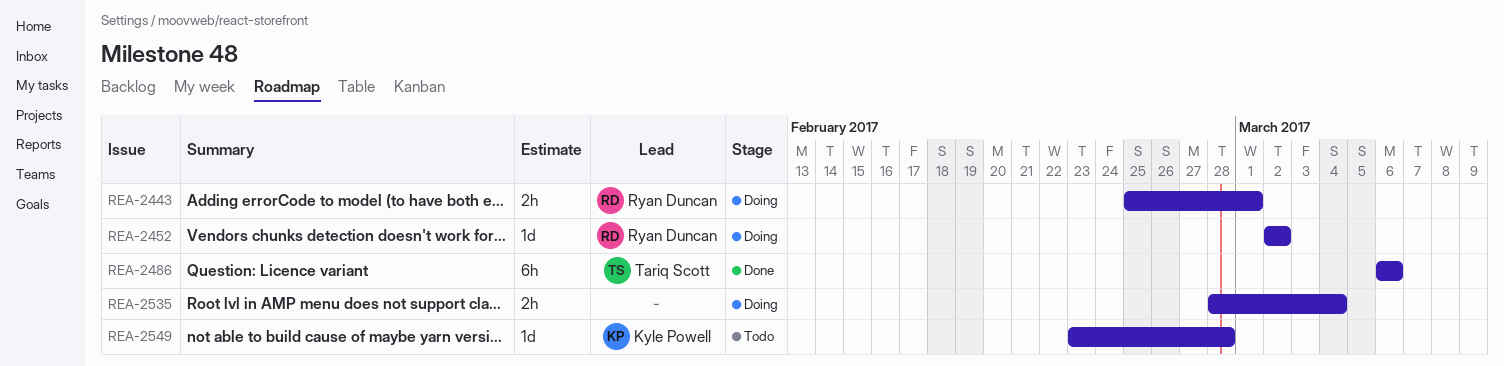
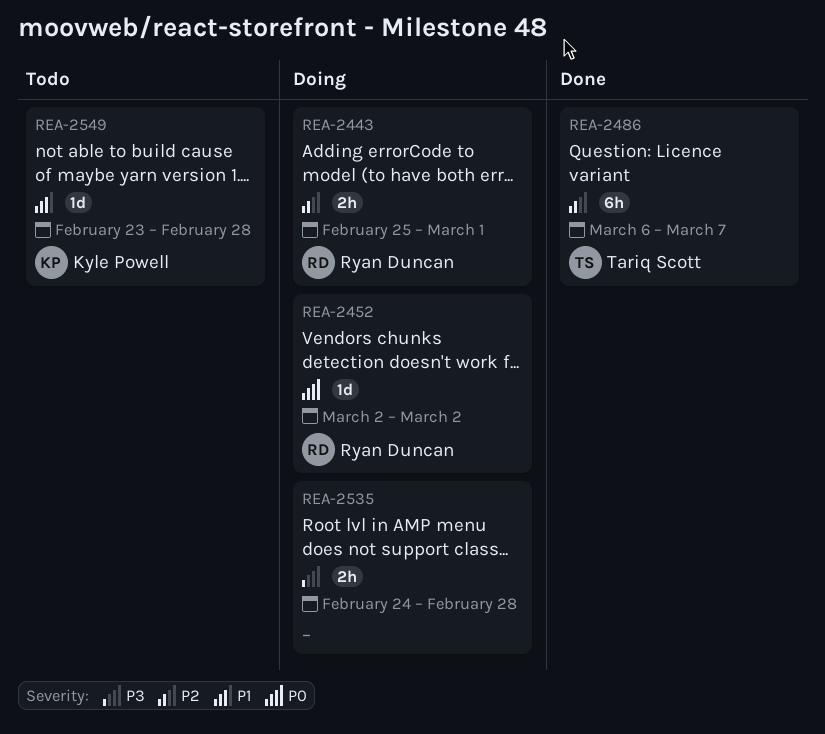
REA-2486, due: Mar 6 -> Mar 7
REA-2535, start: Feb 28 -> Feb 24
REA-2535, due: Mar 4 -> Feb 28

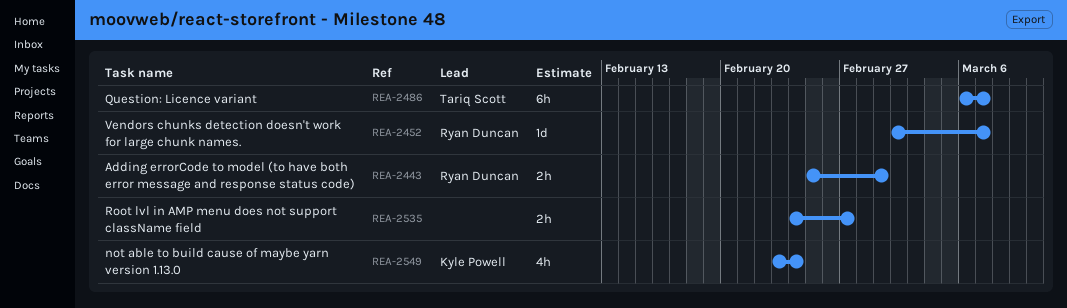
REA-2452, due: Mar 2 -> Mar 7
REA-2535, due: Feb 28 -> Feb 27
REA-2549, estimate: 1d -> 4h
REA-2549, due: Feb 28 -> Feb 24

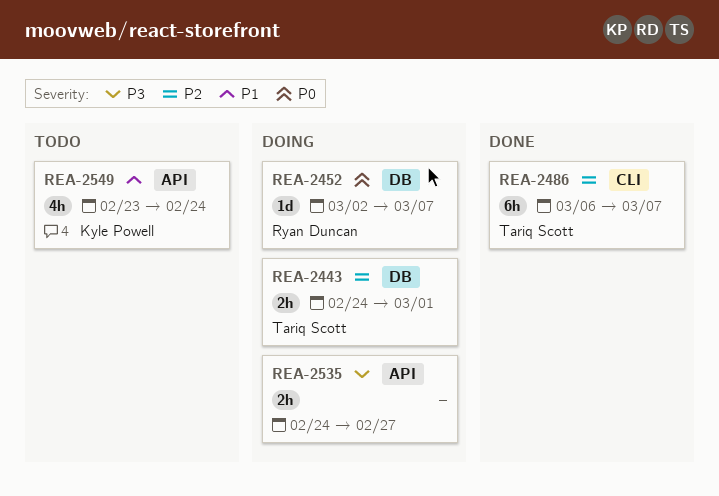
REA-2443, owner: Ryan Duncan -> Tariq Scott
REA-2443, start: Feb 25 -> Feb 24

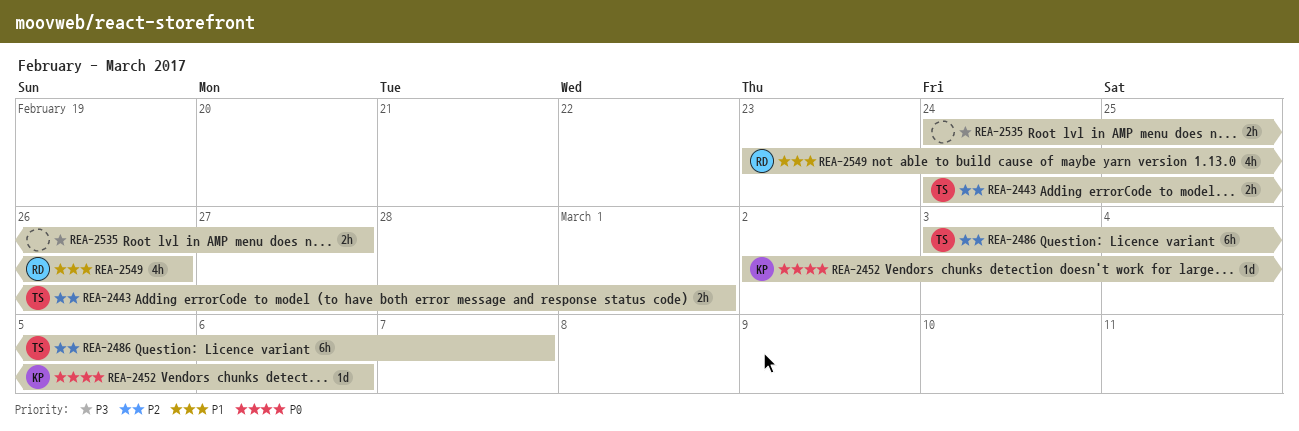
REA-2452, owner: Ryan Duncan -> Kyle Powell
REA-2452, due: Mar 7 -> Mar 6
REA-2486, start: Mar 6 -> Mar 3
REA-2549, owner: Kyle Powell -> Ryan Duncan
REA-2549, due: Feb 24 -> Feb 26

